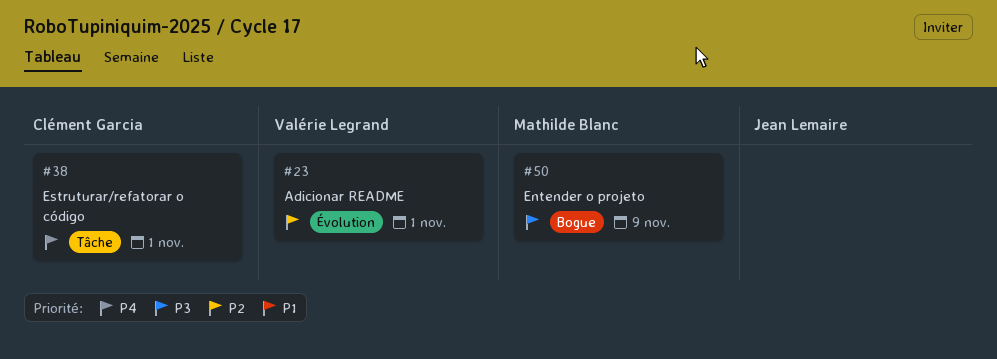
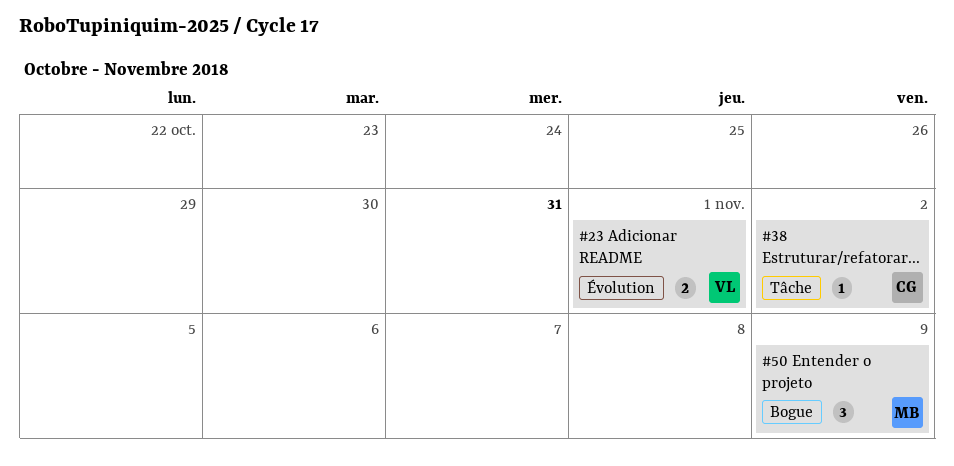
#38, due: Nov 1 -> Nov 2

